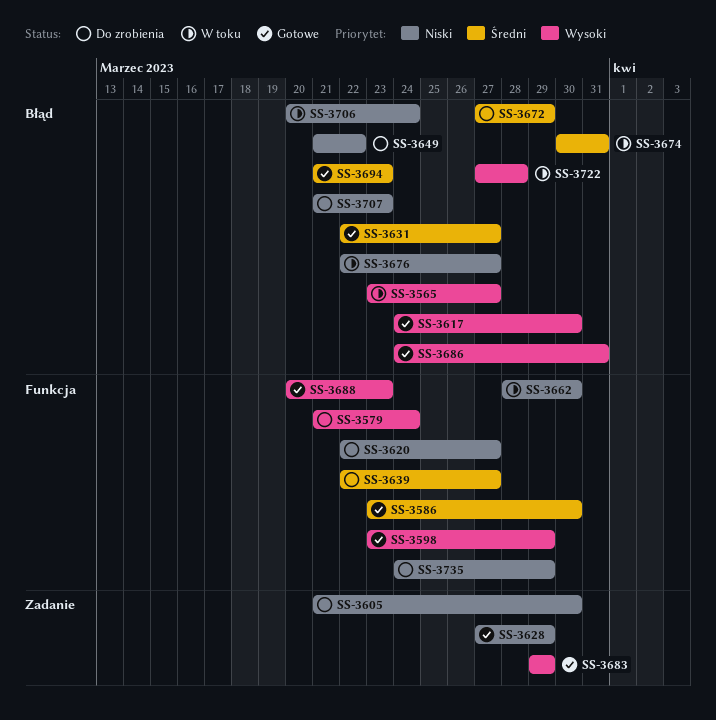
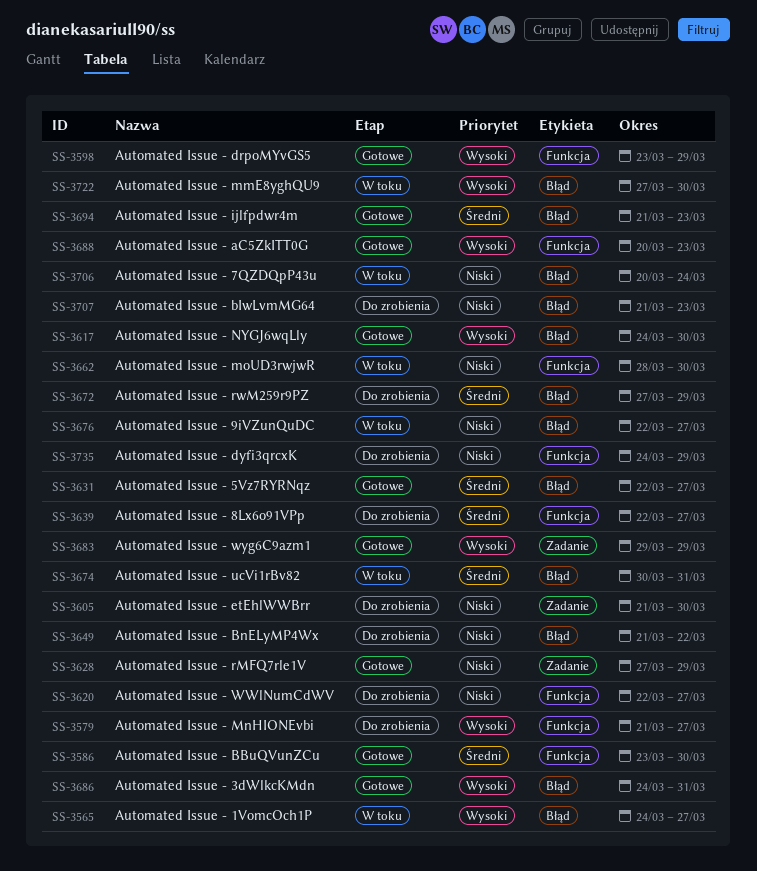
SS-3565, start: Mar 23 -> Mar 24
SS-3579, due: Mar 24 -> Mar 27
SS-3722, due: Mar 28 -> Mar 30

